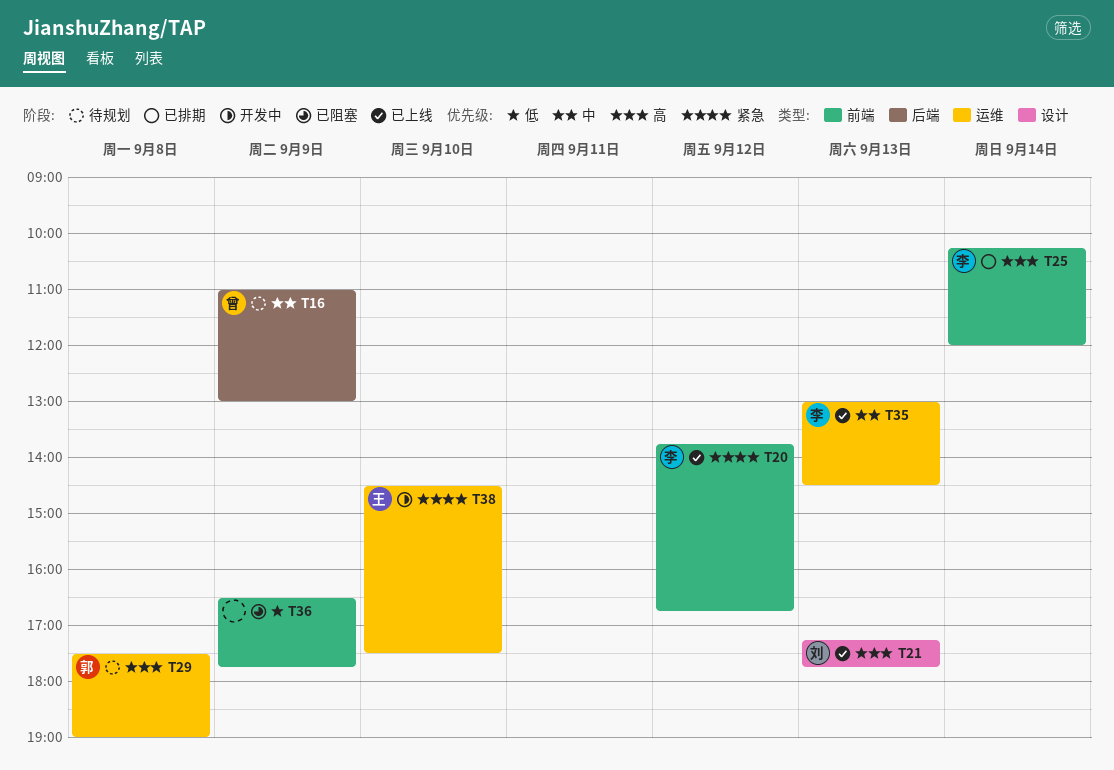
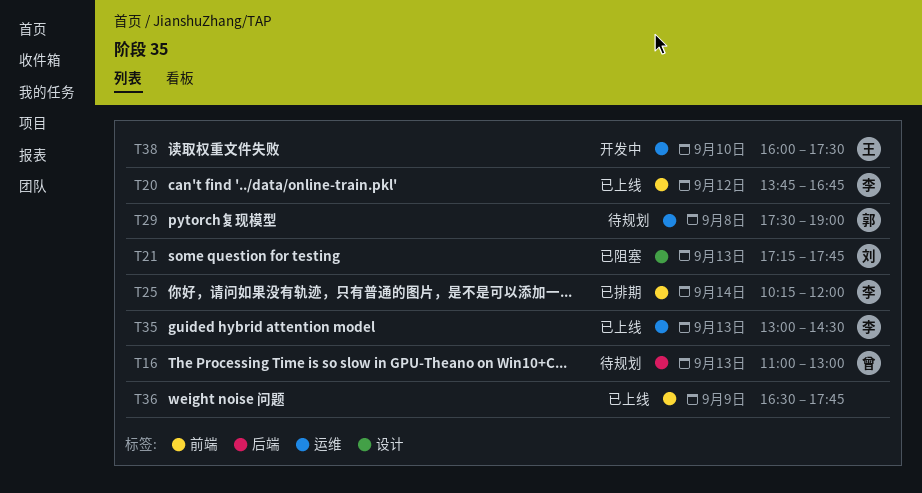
T16, day: Sep 9 -> Sep 13
T21, status: 已上线 -> 已阻塞
T36, status: 已阻塞 -> 已上线
T38, begins: 14:30 -> 16:00

